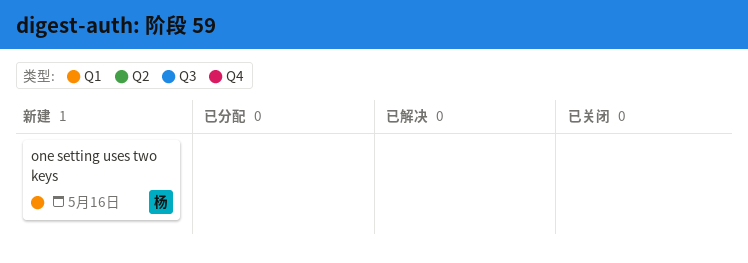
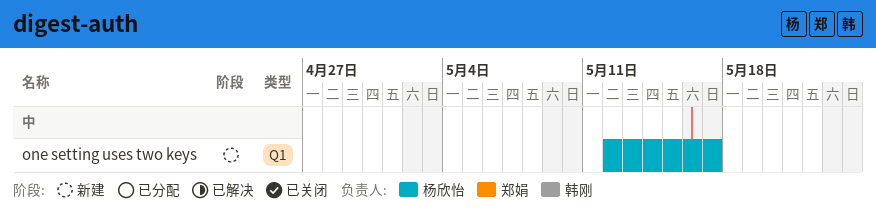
one setting uses two keys, due: May 16 -> May 17

